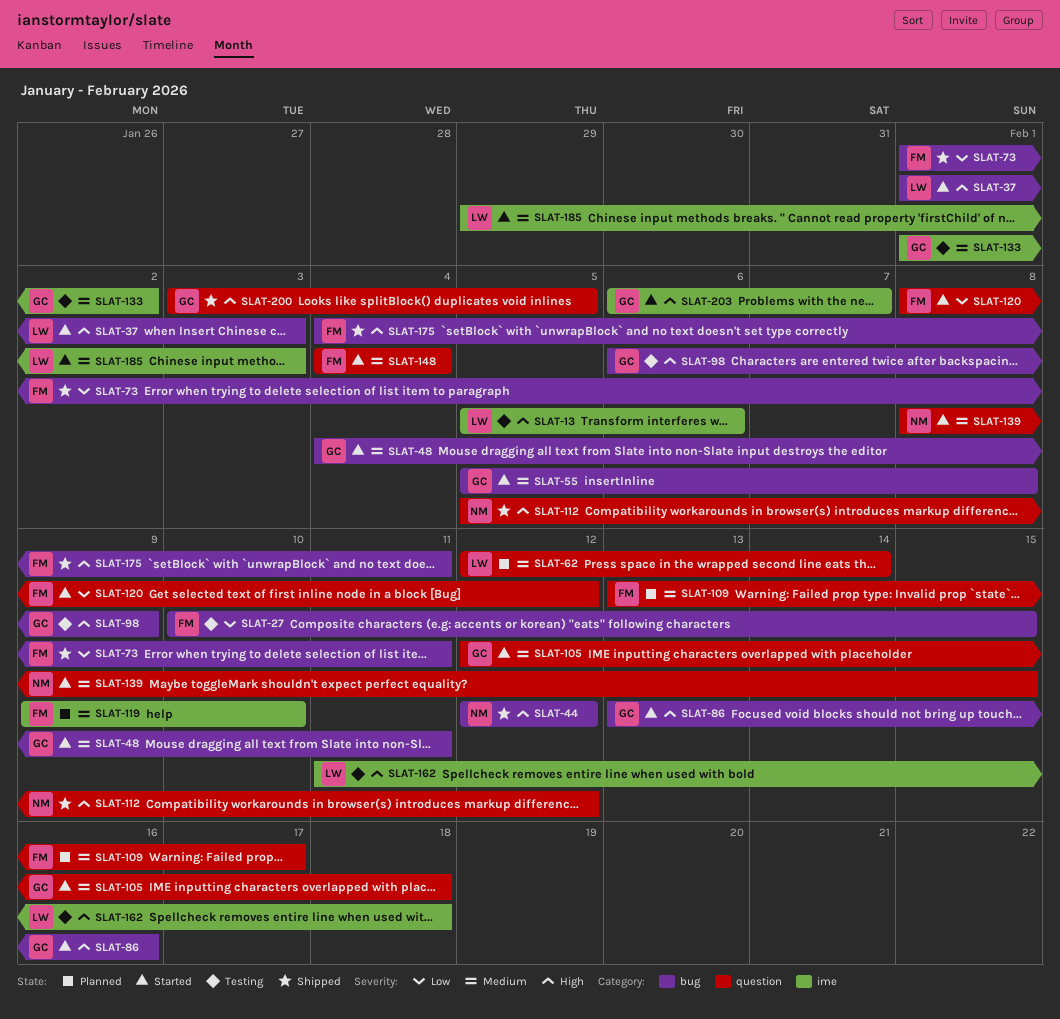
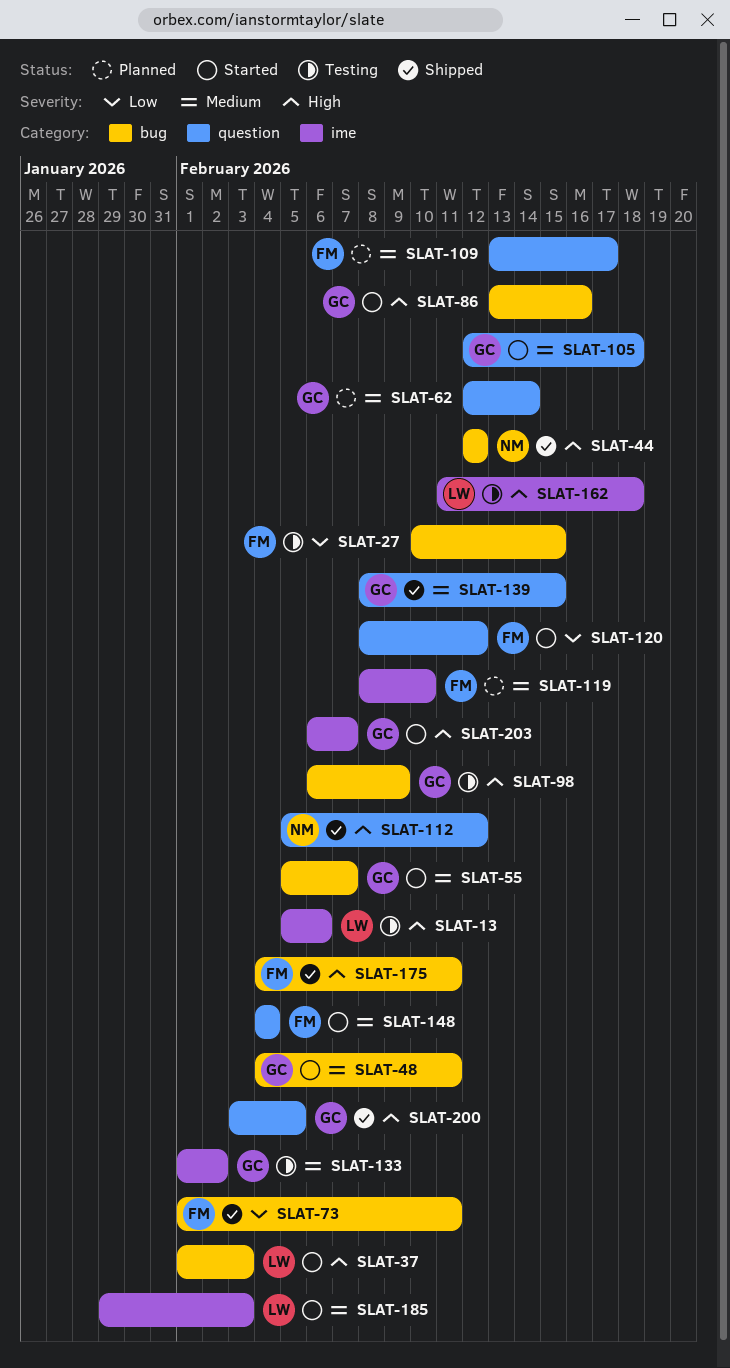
SLAT-55, due: Feb 8 -> Feb 7
SLAT-62, owner: LW -> GC
SLAT-119, start: Feb 9 -> Feb 8
SLAT-139, status: Started -> Shipped
SLAT-139, owner: NM -> GC

